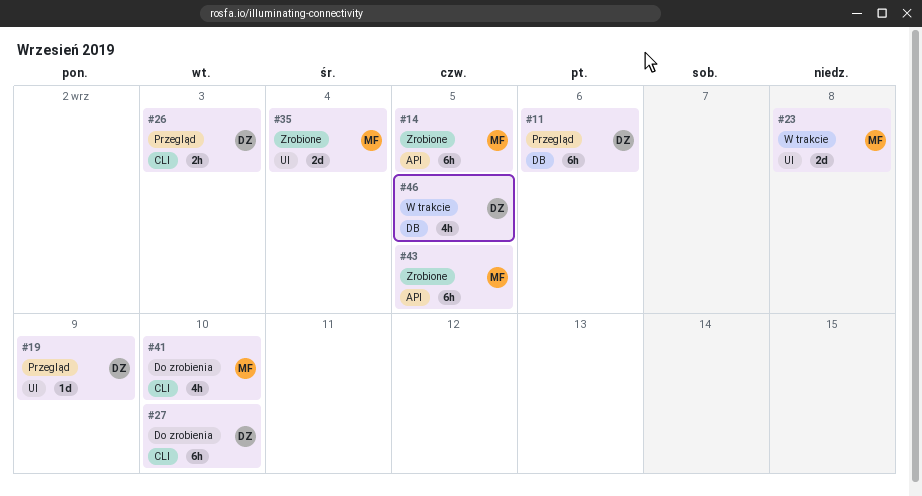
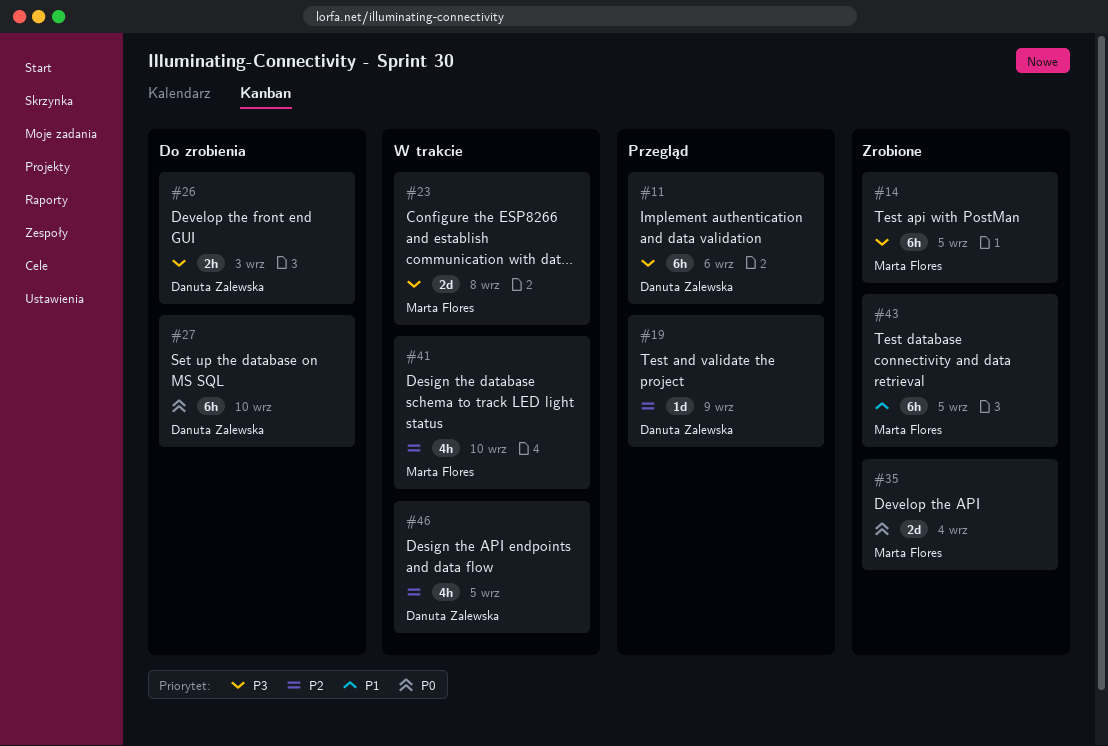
#26, status: Przegląd -> Do zrobienia
#41, status: Do zrobienia -> W trakcie

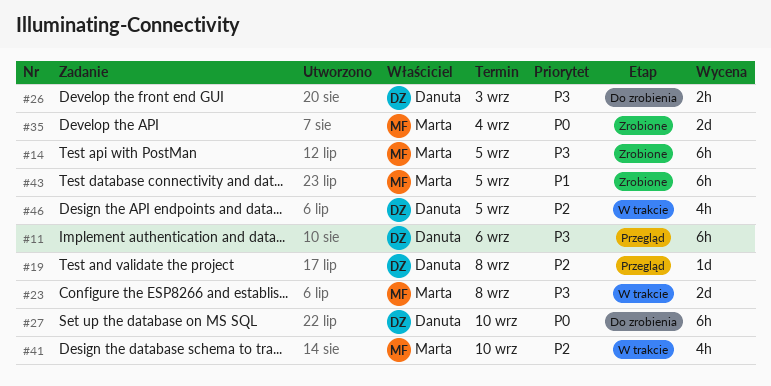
#19, due: Sep 9 -> Sep 8

